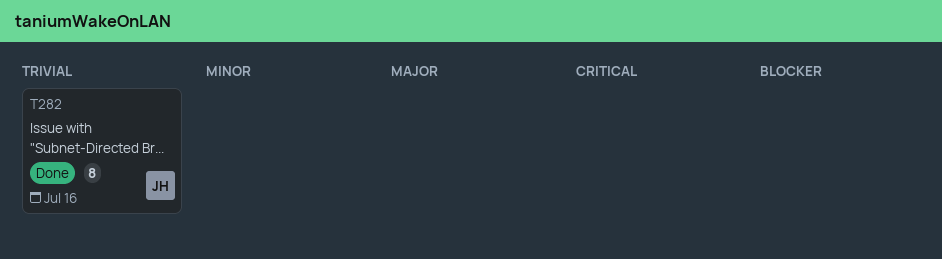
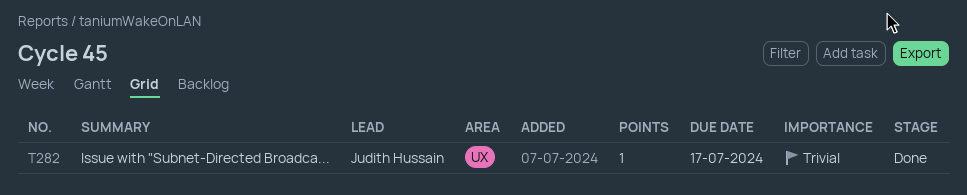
T282, estimate: 8 -> 1
T282, due: Jul 16 -> Jul 17

